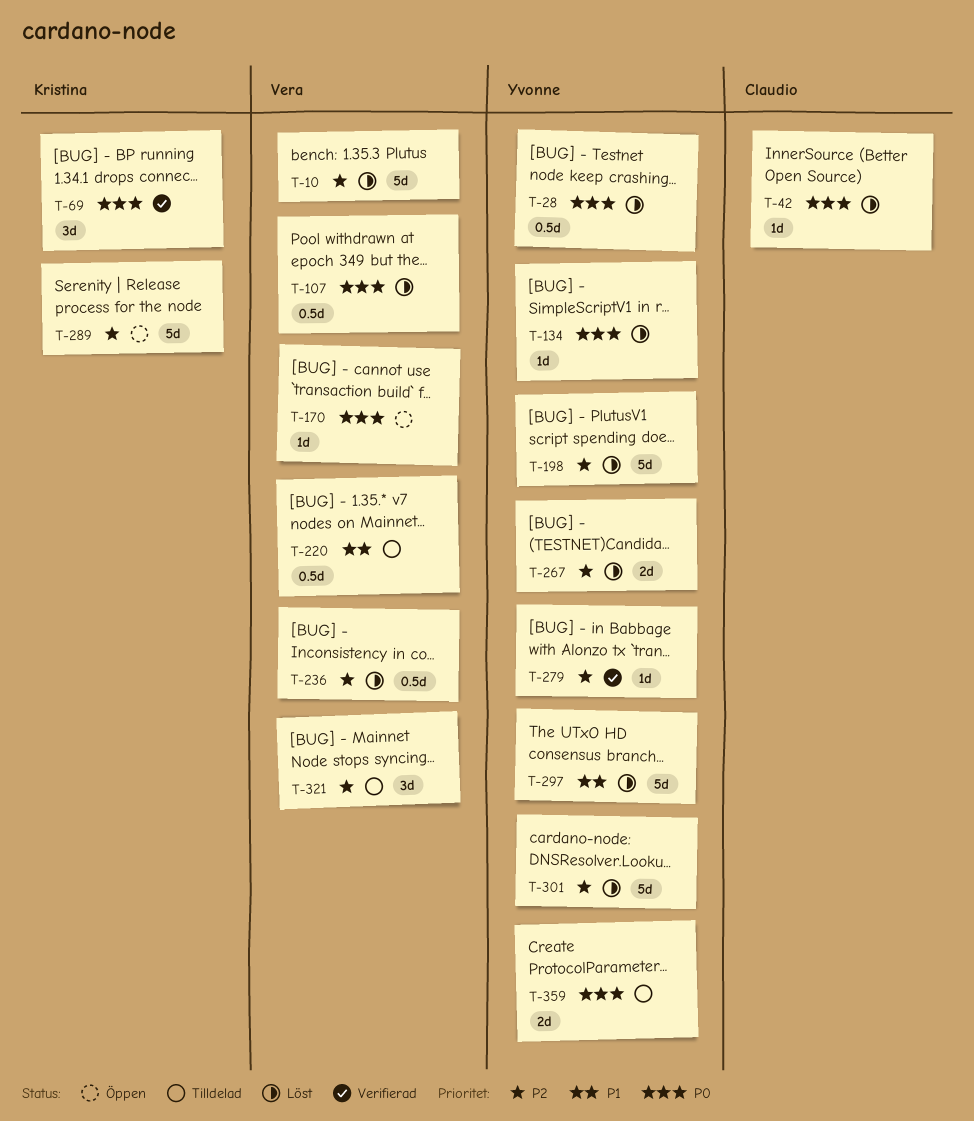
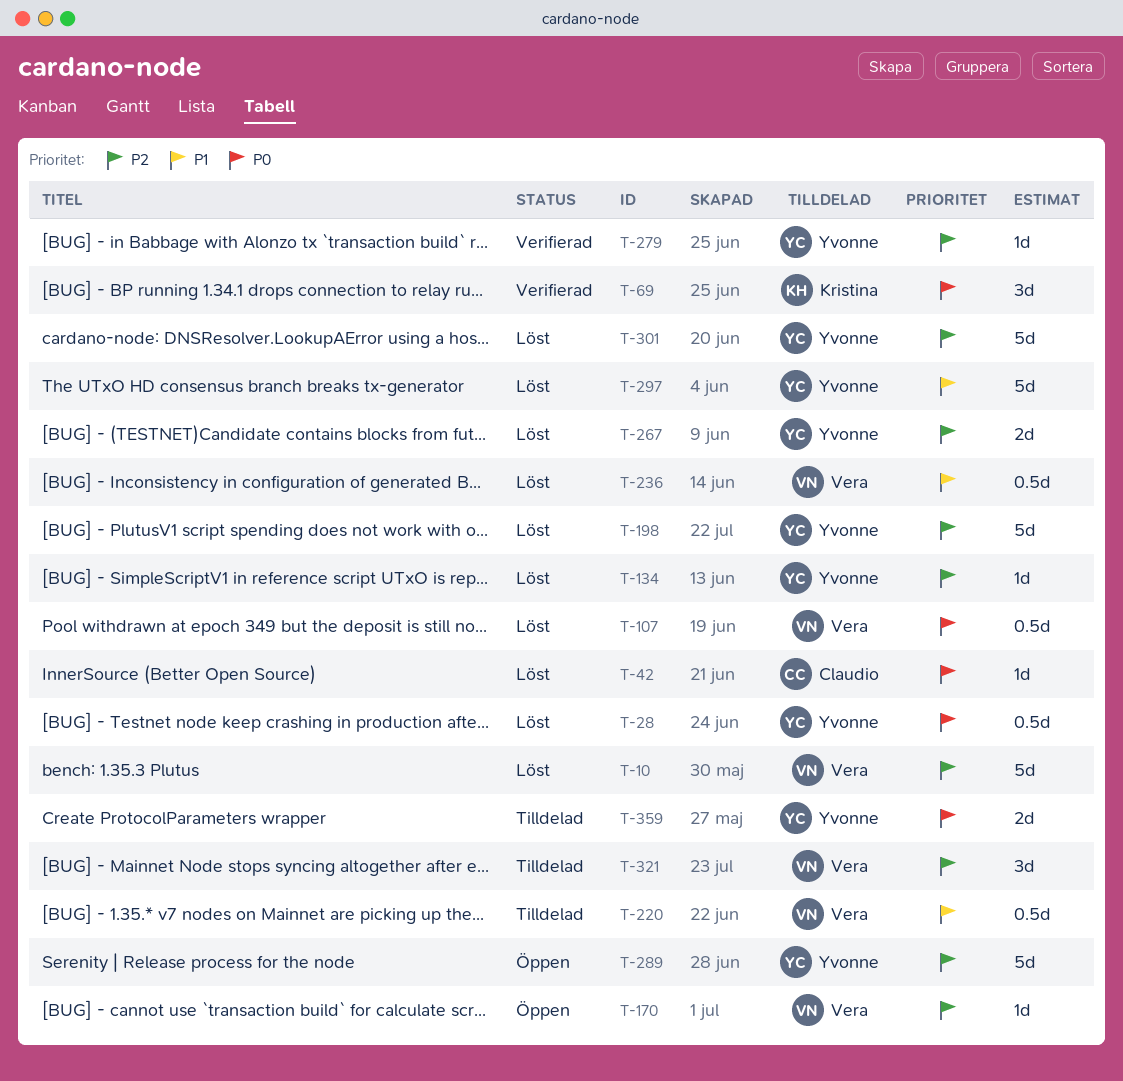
T-134, priority: P0 -> P2
T-170, priority: P0 -> P2
T-236, priority: P2 -> P1
T-289, owner: Kristina -> Yvonne

